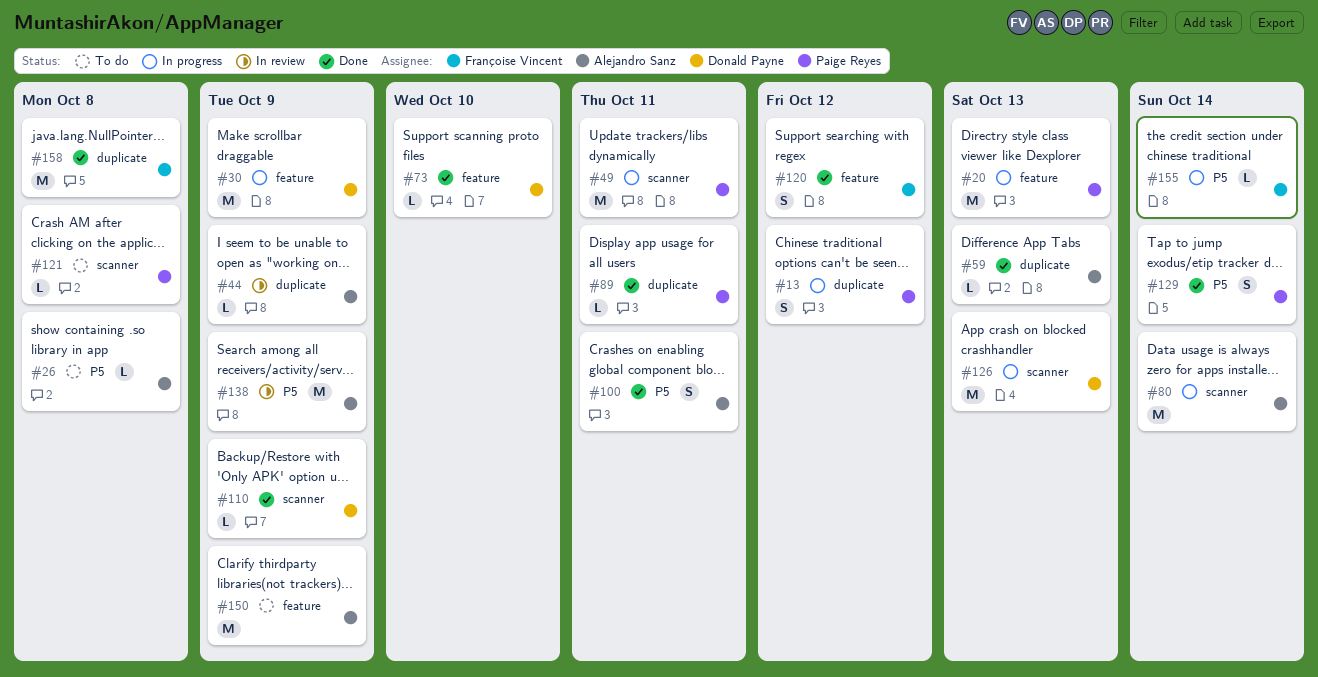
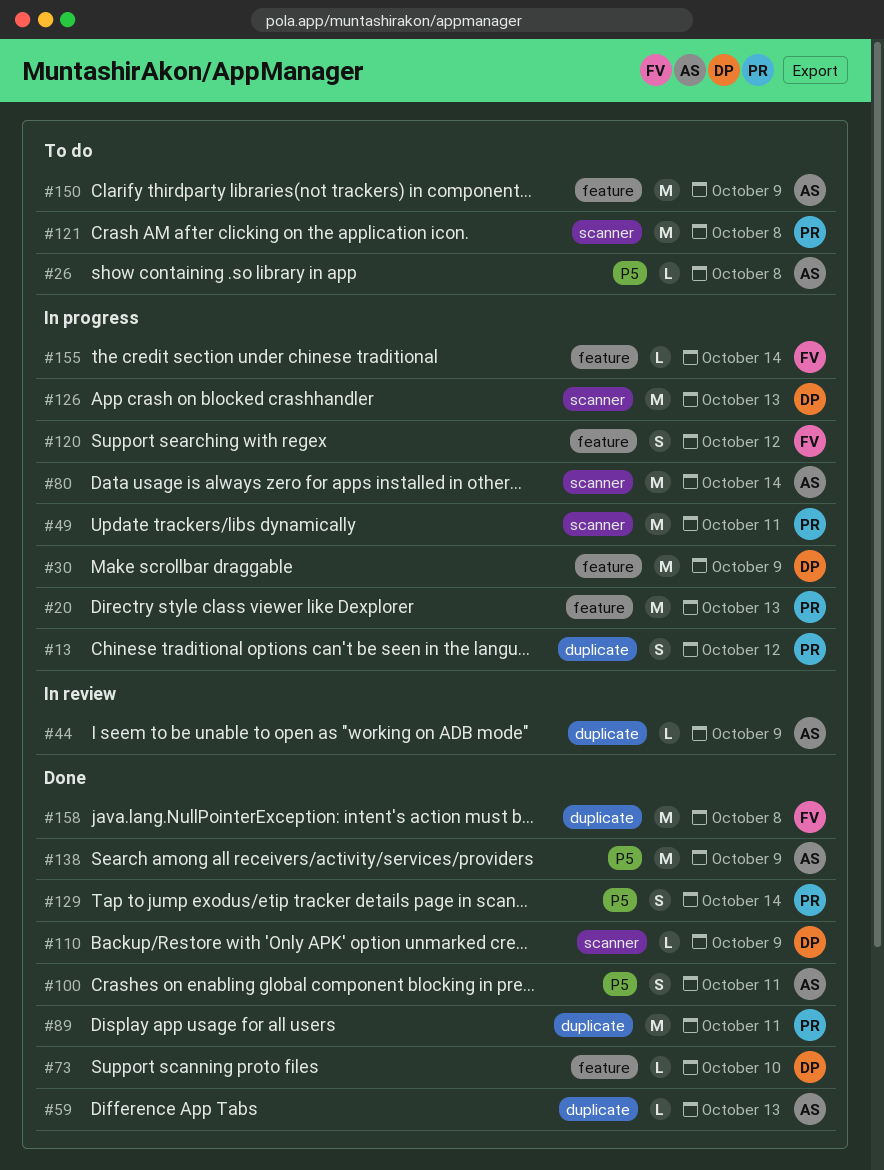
#89, estimate: L -> M
#120, status: Done -> In progress
#121, estimate: L -> M
#138, status: In review -> Done
#155, label: P5 -> feature

